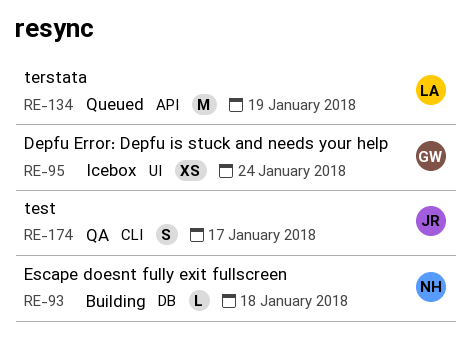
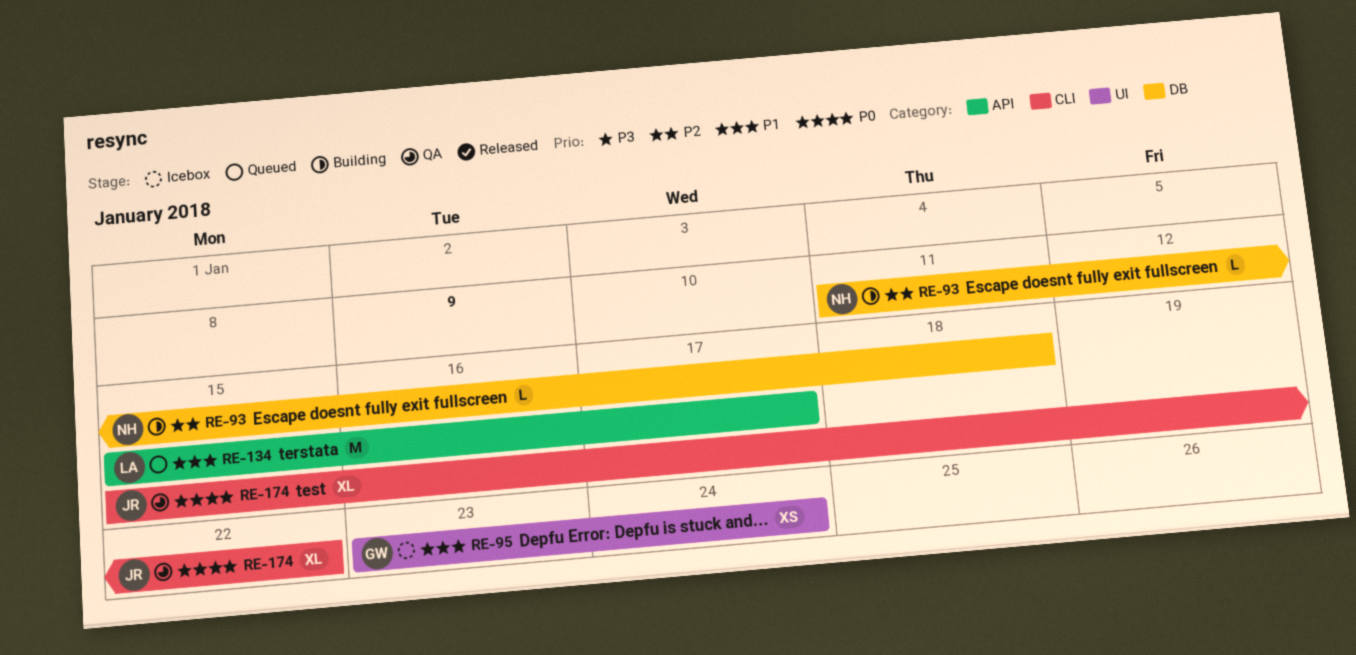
RE-134, due: Jan 19 -> Jan 17
RE-174, estimate: S -> XL
RE-174, due: Jan 17 -> Jan 22

